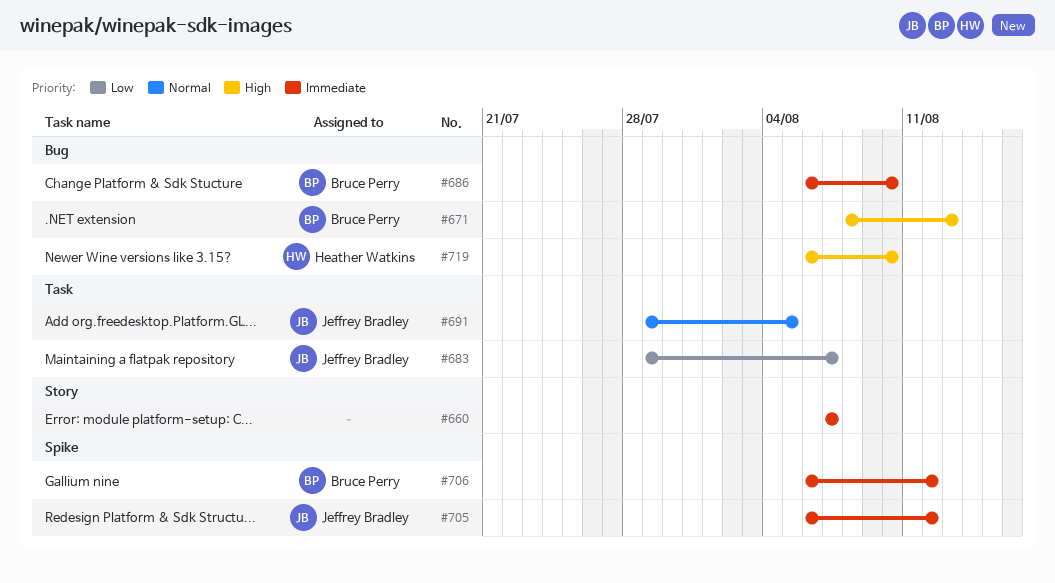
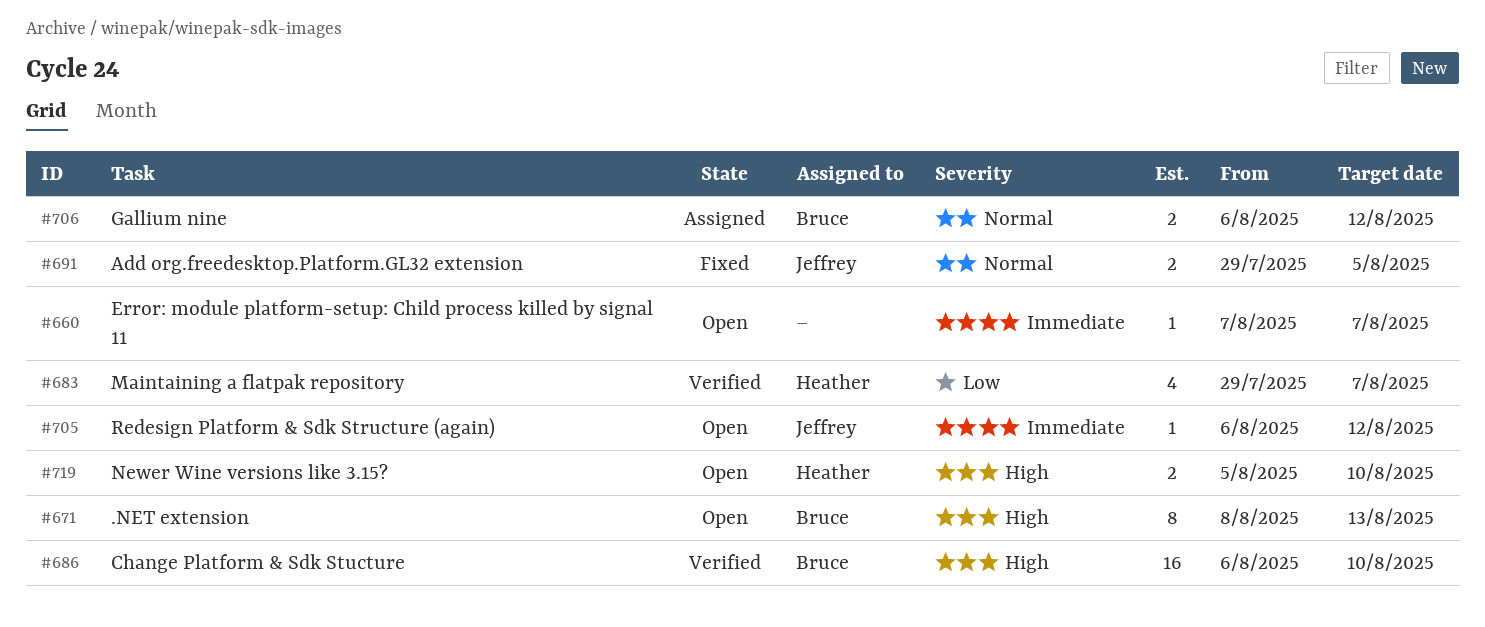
#683, owner: Jeffrey Bradley -> Heather Watkins
#686, priority: Immediate -> High
#706, priority: Immediate -> Normal
#719, start: Aug 6 -> Aug 5

